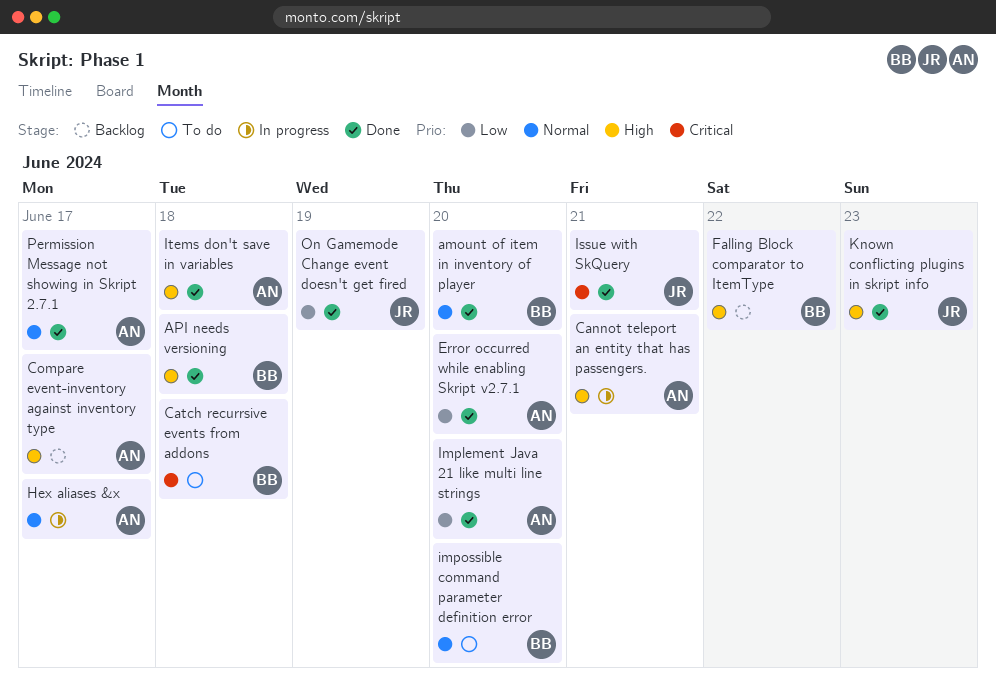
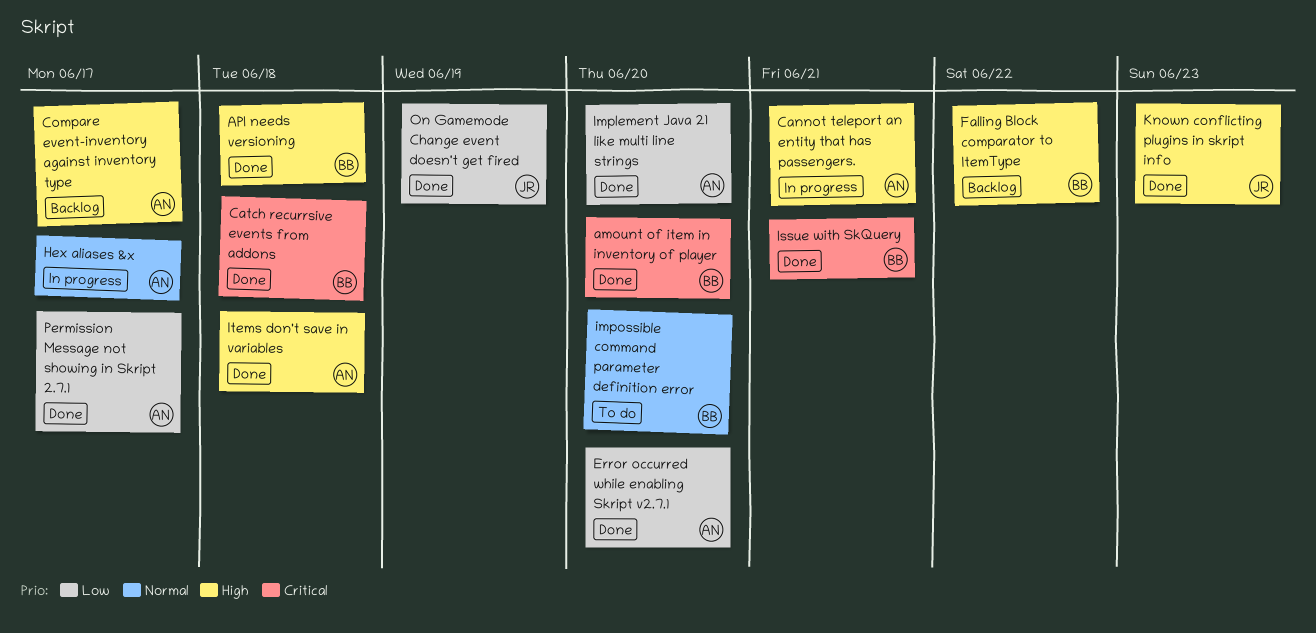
amount of item in inventory of player, priority: Normal -> Critical
Catch recurrsive events from addons, status: To do -> Done
Issue with SkQuery, owner: JR -> BB
Permission Message not showing in Skript 2.7.1, priority: Normal -> Low

